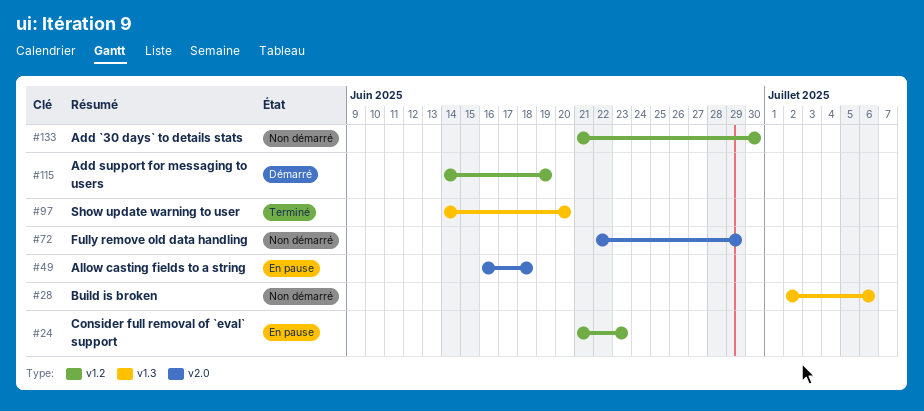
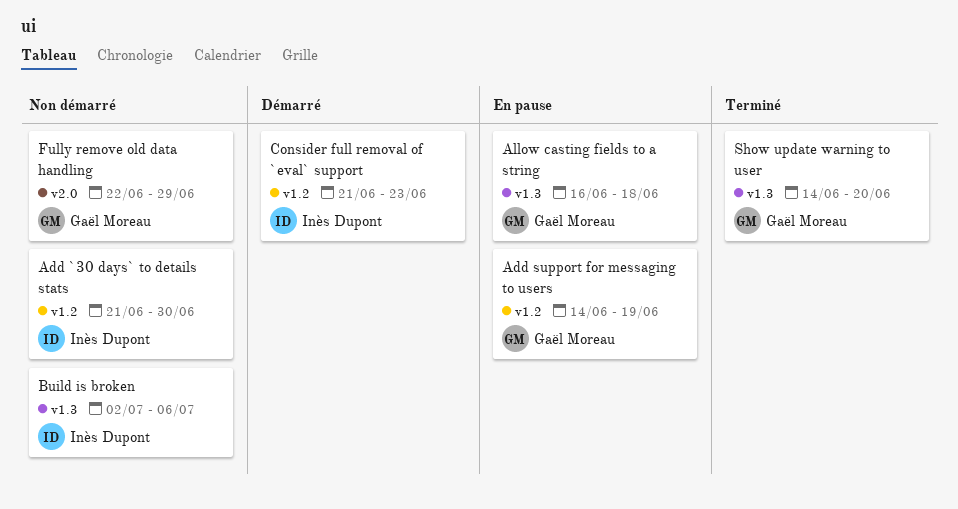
Add support for messaging to users, status: Démarré -> En pause
Allow casting fields to a string, label: v2.0 -> v1.3
Consider full removal of `eval` support, status: En pause -> Démarré

